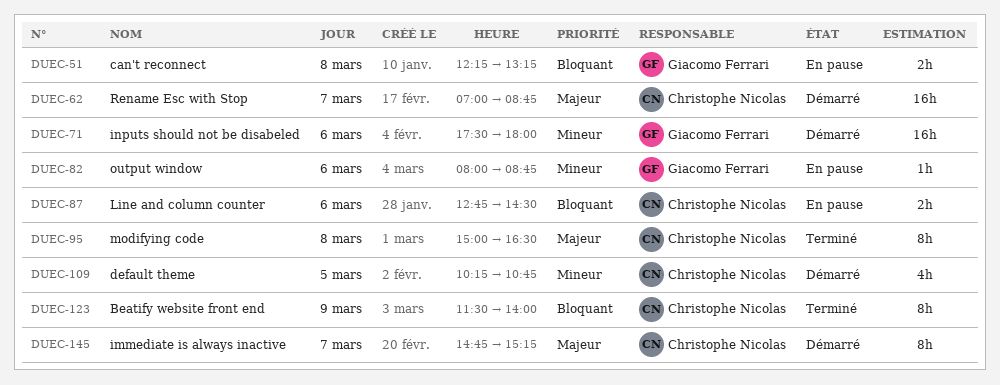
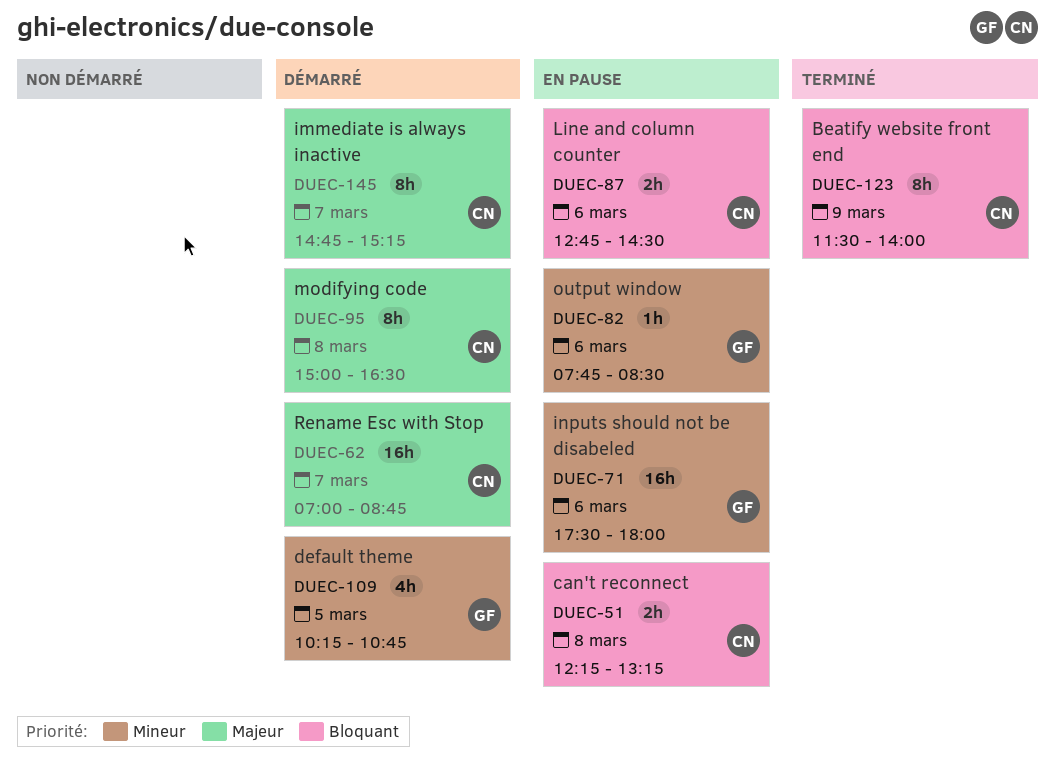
DUEC-51, owner: Giacomo Ferrari -> Christophe Nicolas
DUEC-71, status: Démarré -> En pause
DUEC-82, begins: 08:00 -> 07:45
DUEC-82, ends: 08:45 -> 08:30
DUEC-95, status: Terminé -> Démarré
DUEC-109, owner: Christophe Nicolas -> Giacomo Ferrari

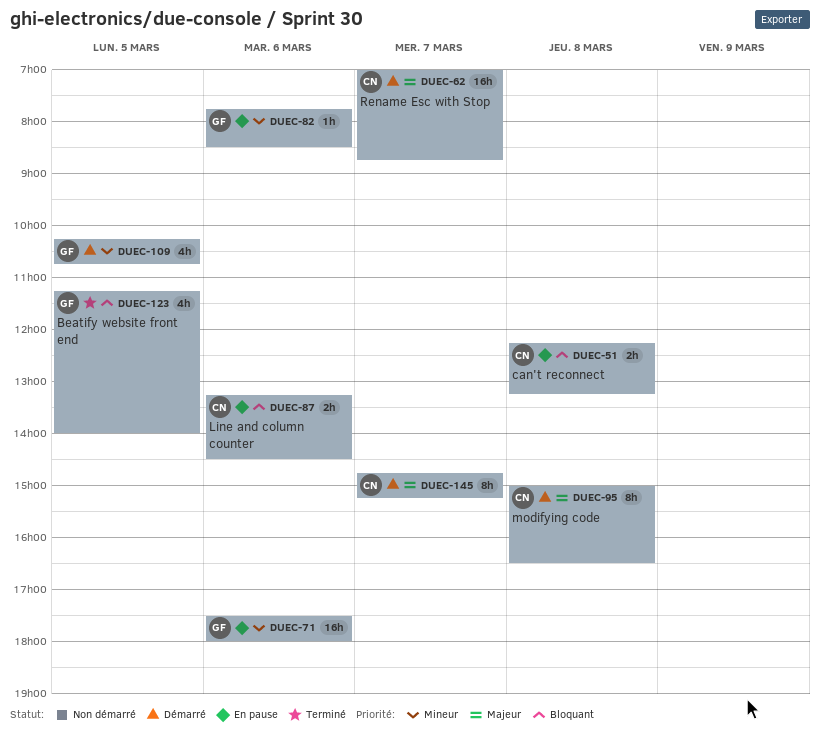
DUEC-87, begins: 12:45 -> 13:15
DUEC-123, owner: CN -> GF
DUEC-123, estimate: 8h -> 4h
DUEC-123, day: Mar 9 -> Mar 5
DUEC-123, begins: 11:30 -> 11:15

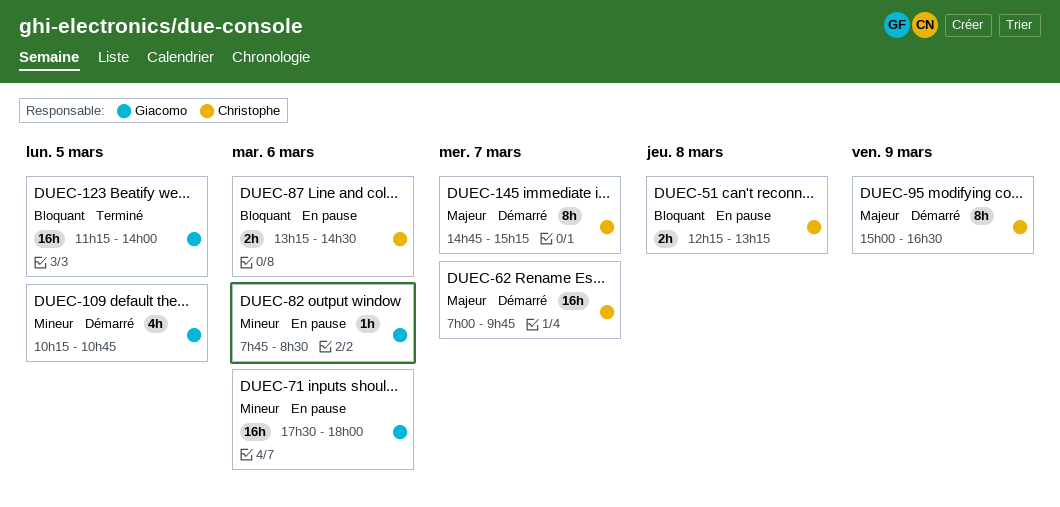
DUEC-62, ends: 08:45 -> 09:45
DUEC-95, day: Mar 8 -> Mar 9
DUEC-123, estimate: 4h -> 16h

